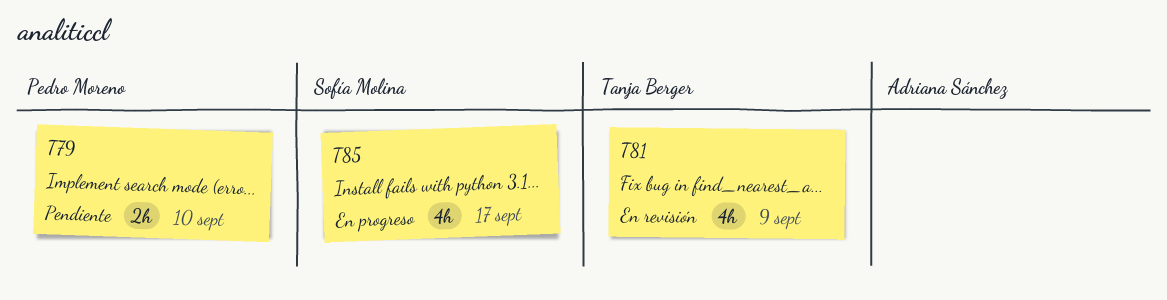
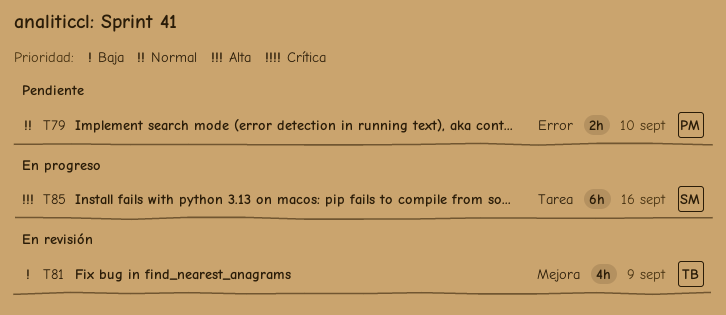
T85, estimate: 4h -> 6h
T85, due: Sep 17 -> Sep 16

